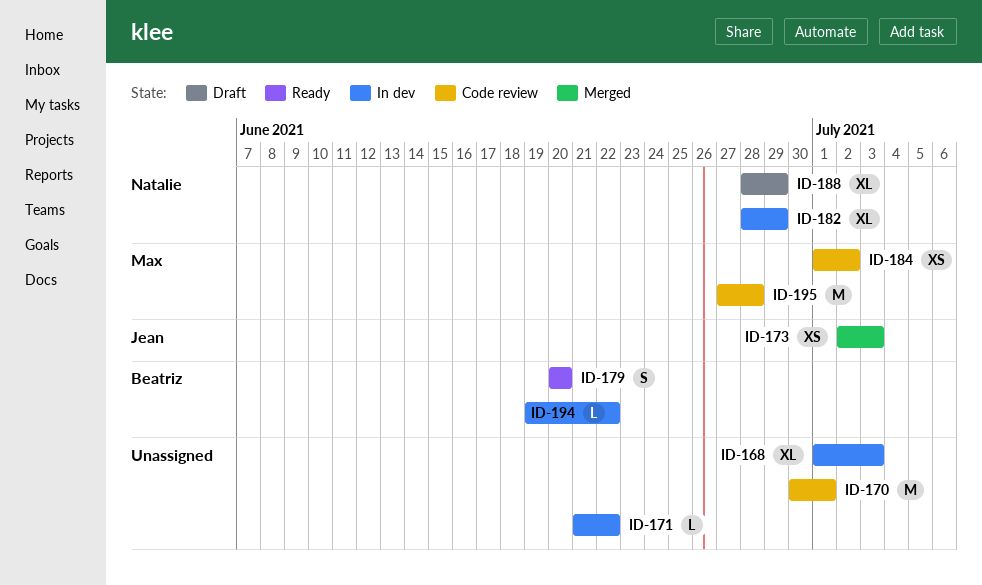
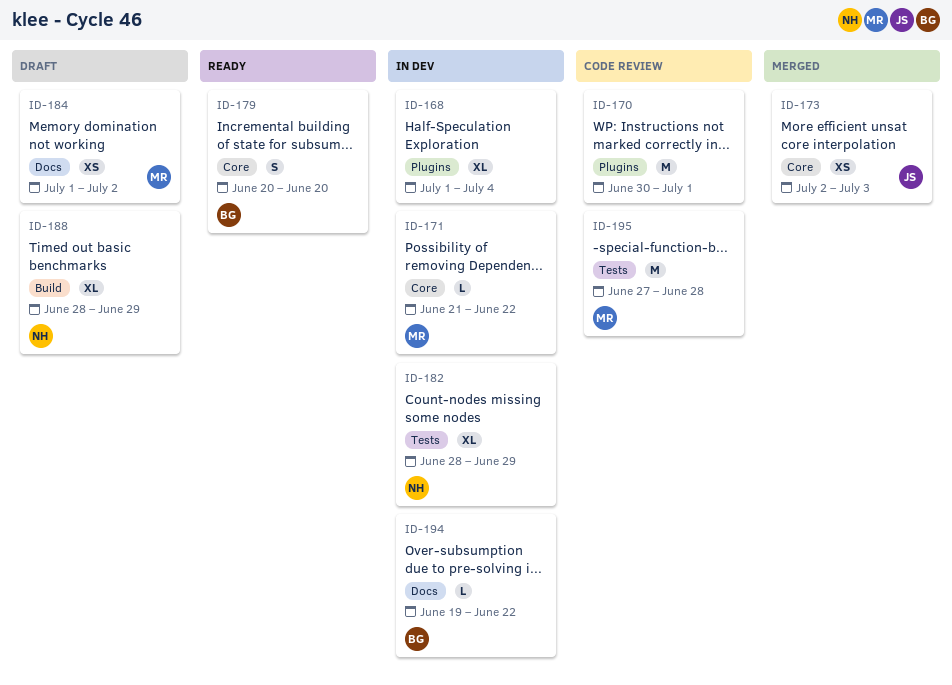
ID-168, due: Jul 3 -> Jul 4
ID-171, owner: none -> Max
ID-184, status: Code review -> Draft

